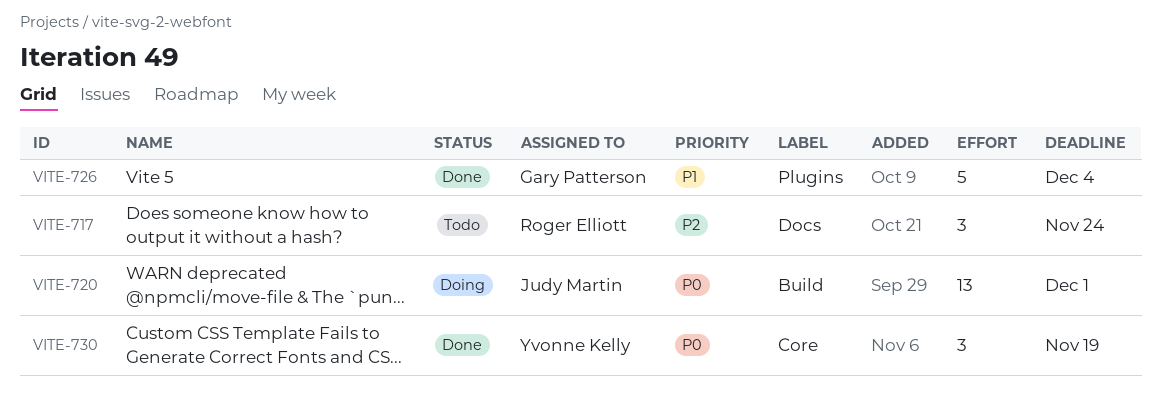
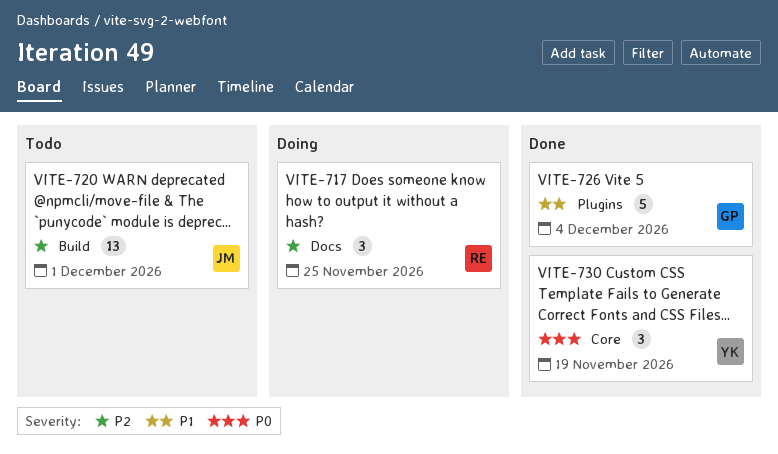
VITE-717, status: Todo -> Doing
VITE-717, due: Nov 24 -> Nov 25
VITE-720, status: Doing -> Todo
VITE-720, priority: P0 -> P2

